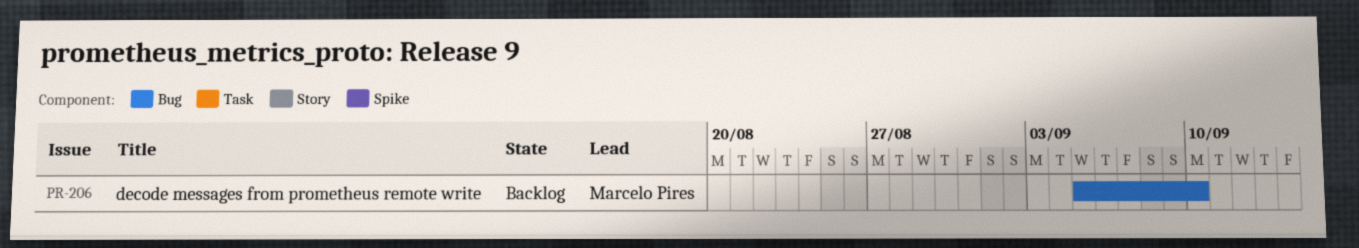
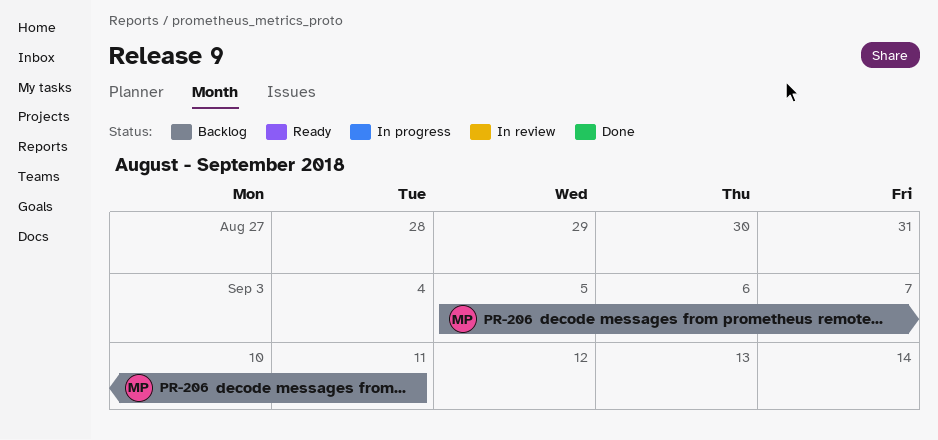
PR-206, due: Sep 10 -> Sep 11

